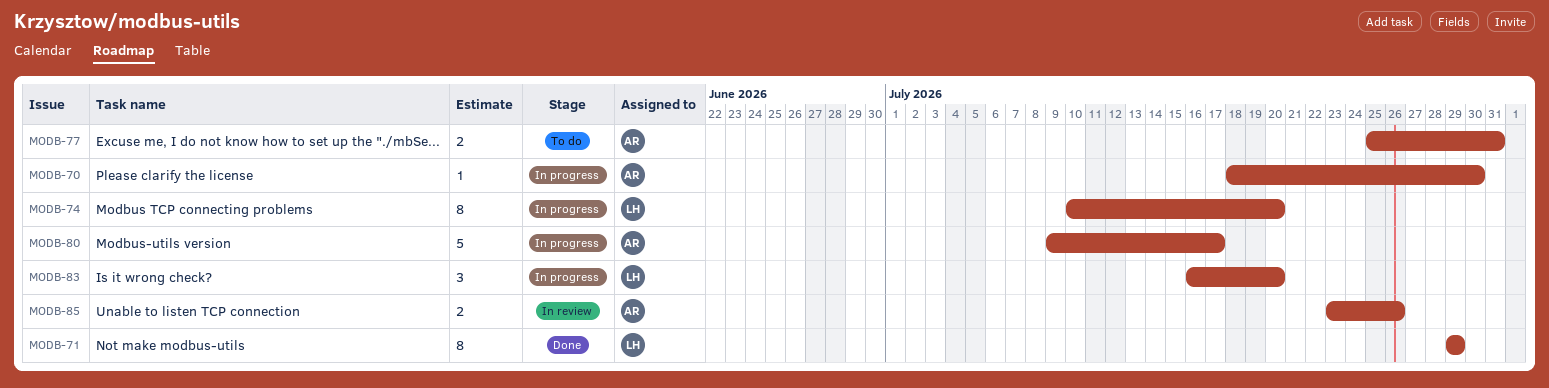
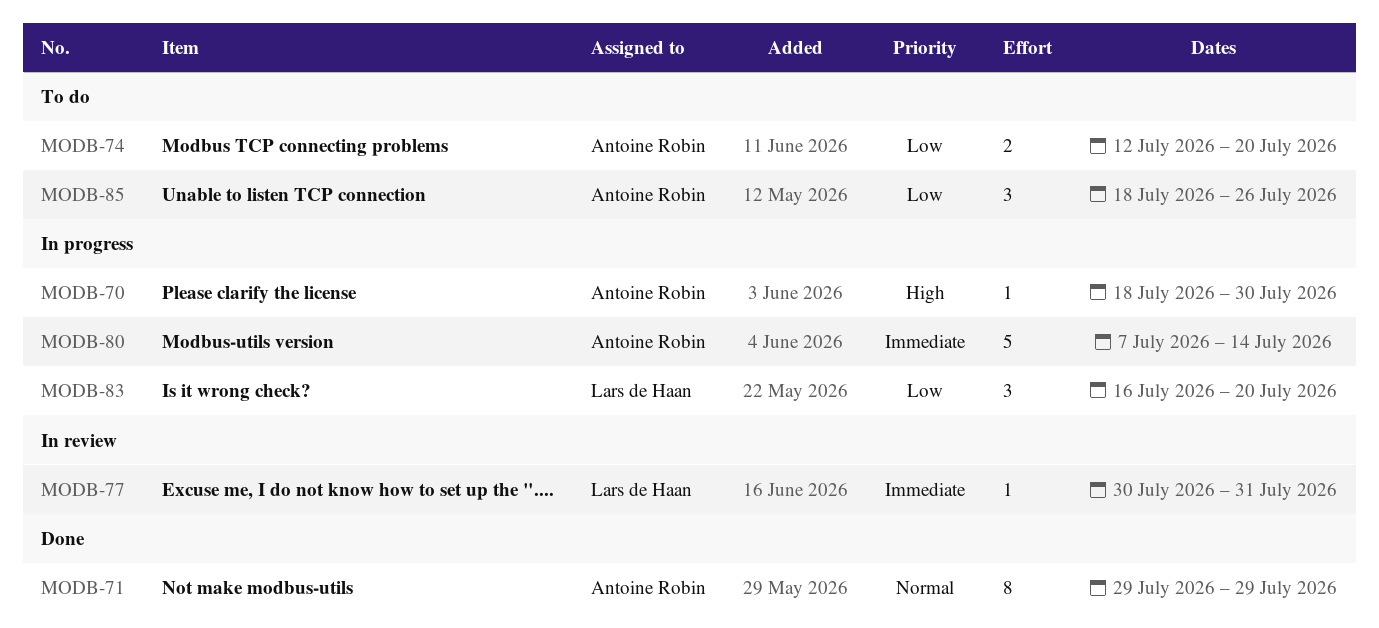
MODB-71, owner: Lars de Haan -> Antoine Robin
MODB-74, status: In progress -> To do
MODB-74, owner: Lars de Haan -> Antoine Robin
MODB-74, estimate: 8 -> 2
MODB-74, start: Jul 10 -> Jul 12
MODB-77, status: To do -> In review
MODB-77, owner: Antoine Robin -> Lars de Haan
MODB-77, estimate: 2 -> 1
MODB-77, start: Jul 25 -> Jul 30
MODB-80, start: Jul 9 -> Jul 7
MODB-80, due: Jul 17 -> Jul 14
MODB-85, status: In review -> To do
MODB-85, estimate: 2 -> 3
MODB-85, start: Jul 23 -> Jul 18

